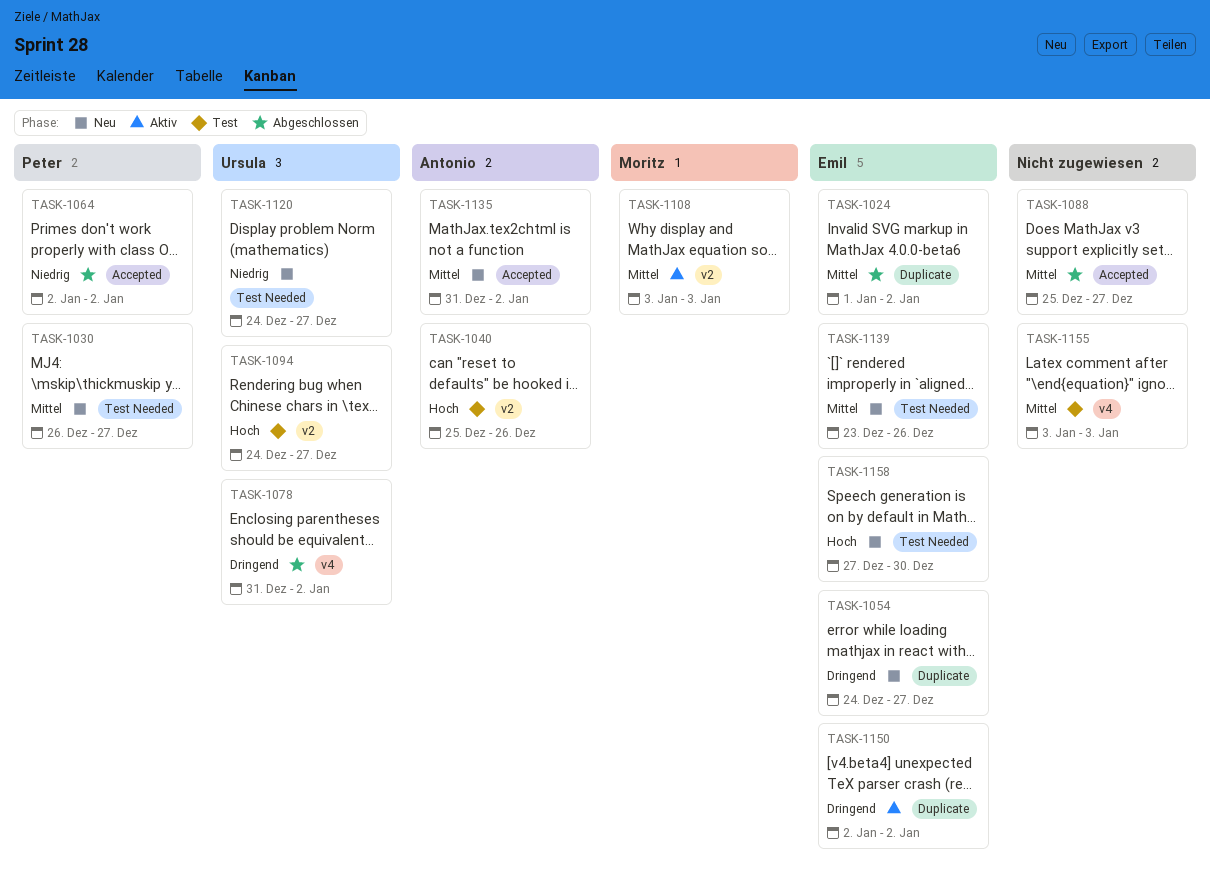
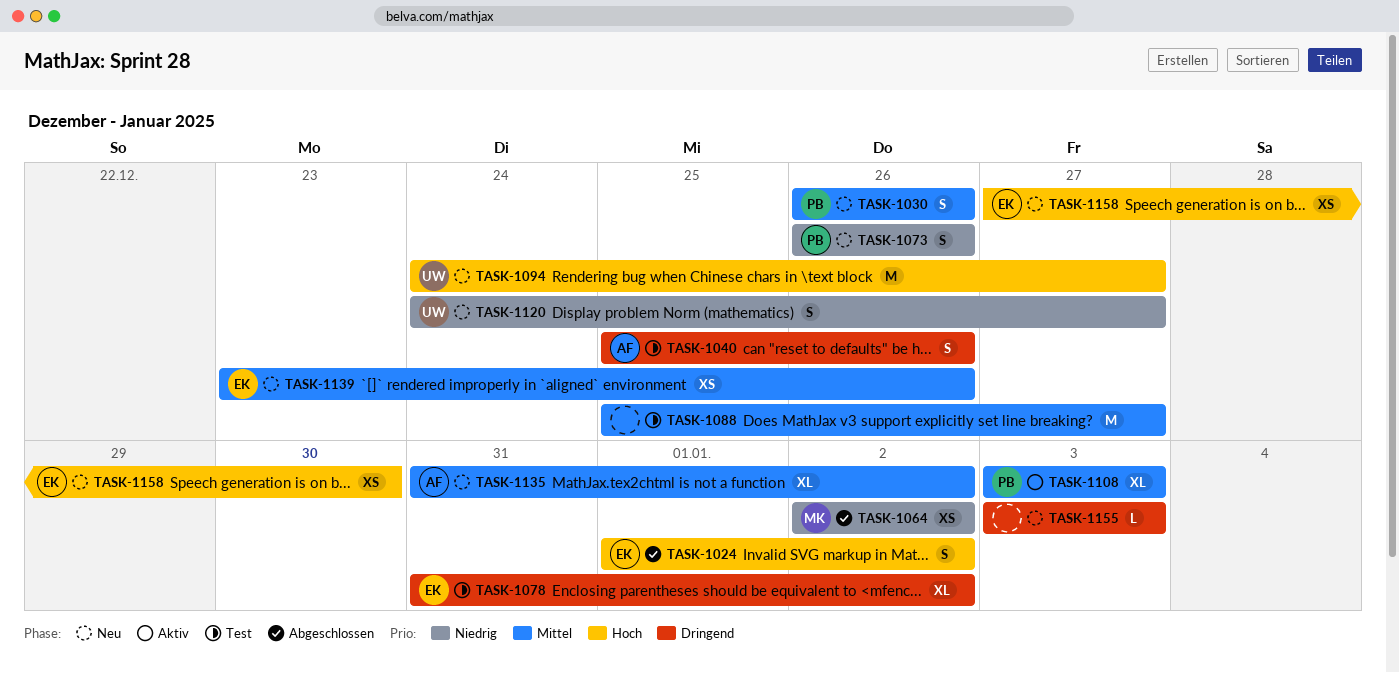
TASK-1024, priority: Mittel -> Hoch
TASK-1030, due: Dec 27 -> Dec 26
TASK-1040, priority: Hoch -> Dringend
TASK-1054: present -> none
TASK-1064, owner: Peter -> Moritz
TASK-1073: none -> present
TASK-1078, status: Abgeschlossen -> Test
TASK-1078, owner: Ursula -> Emil
TASK-1088, status: Abgeschlossen -> Test
TASK-1094, status: Test -> Neu
TASK-1108, owner: Moritz -> Peter
TASK-1150: present -> none
TASK-1155, status: Test -> Neu
TASK-1155, priority: Mittel -> Dringend

